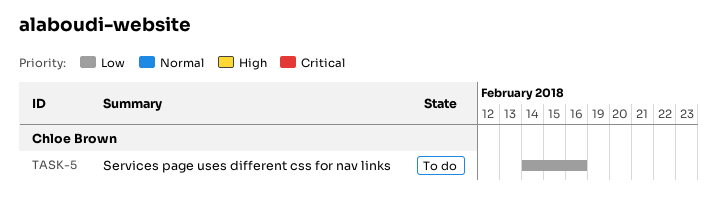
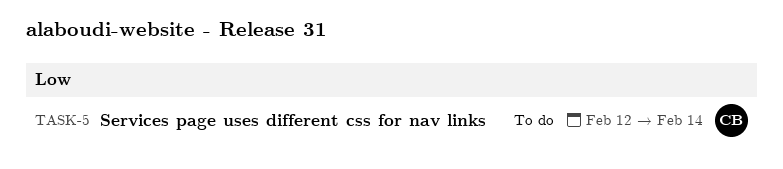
TASK-5, start: Feb 14 -> Feb 12
TASK-5, due: Feb 16 -> Feb 14

